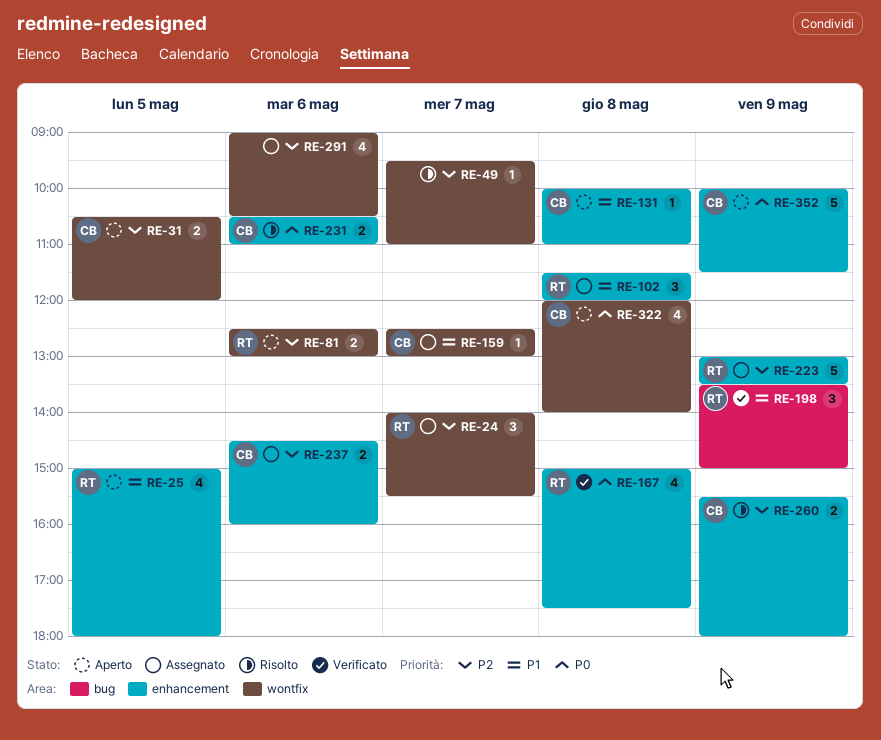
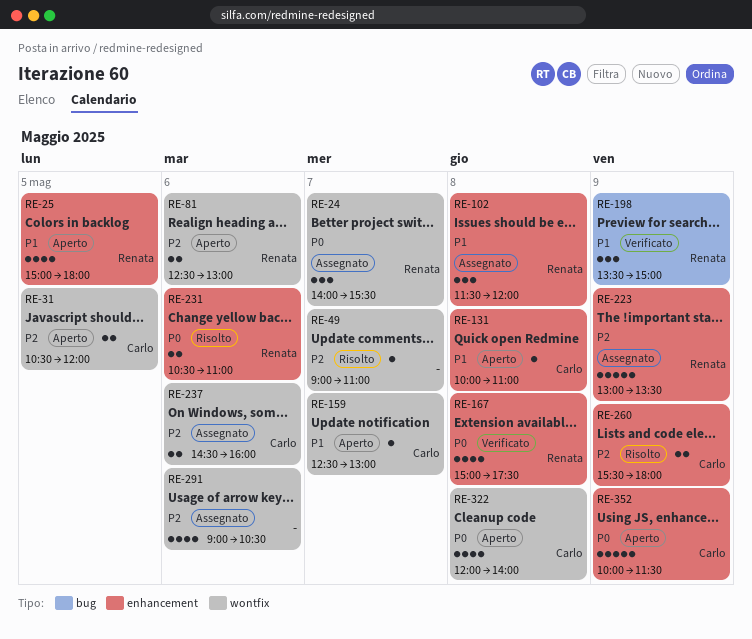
RE-24, priority: P2 -> P0
RE-49, begins: 09:30 -> 09:00
RE-159, status: Assegnato -> Aperto
RE-231, owner: Carlo -> Renata
RE-237, label: enhancement -> wontfix

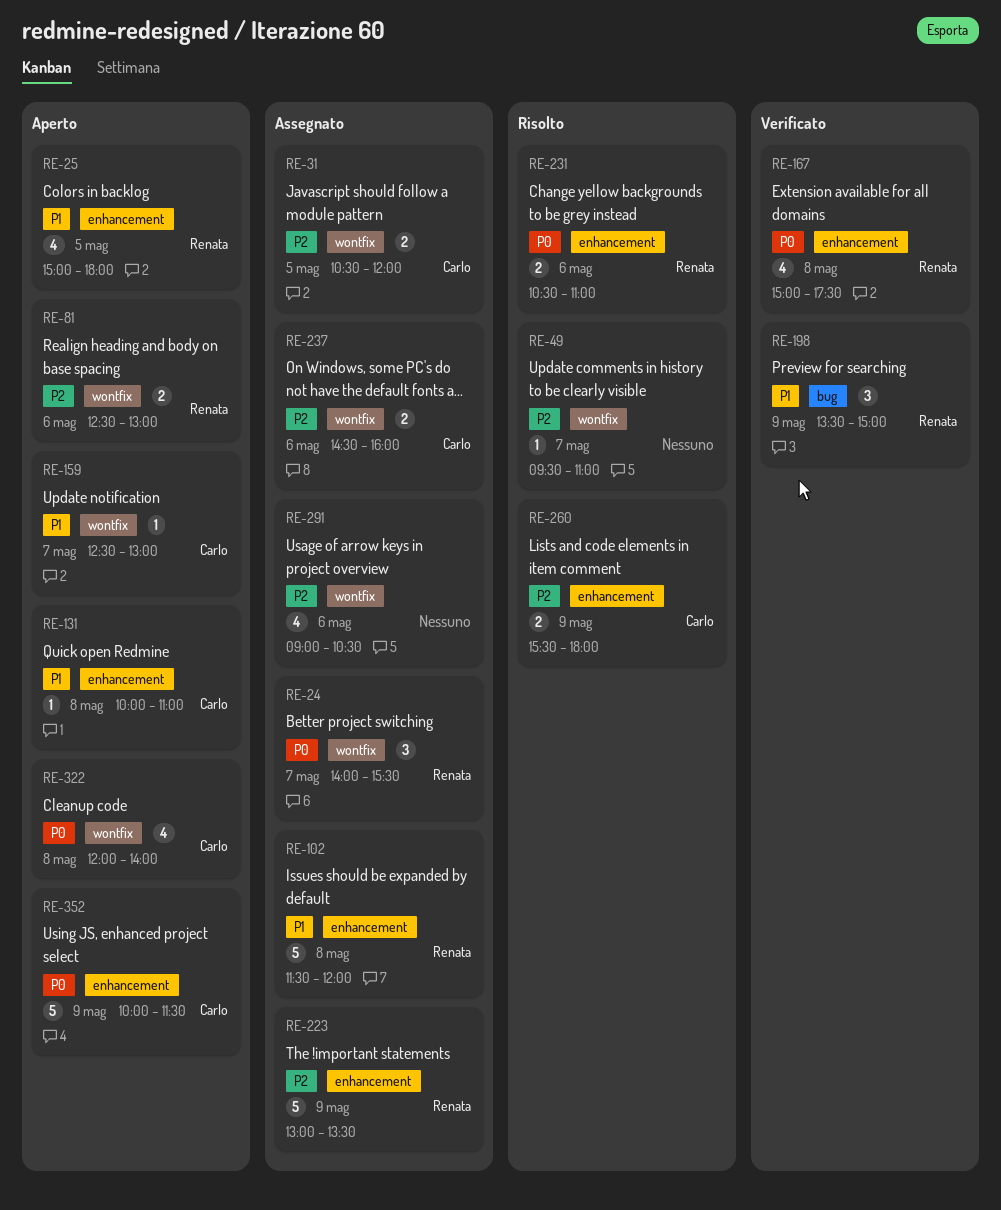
RE-31, status: Aperto -> Assegnato
RE-49, begins: 09:00 -> 09:30
RE-102, estimate: 3 -> 5

